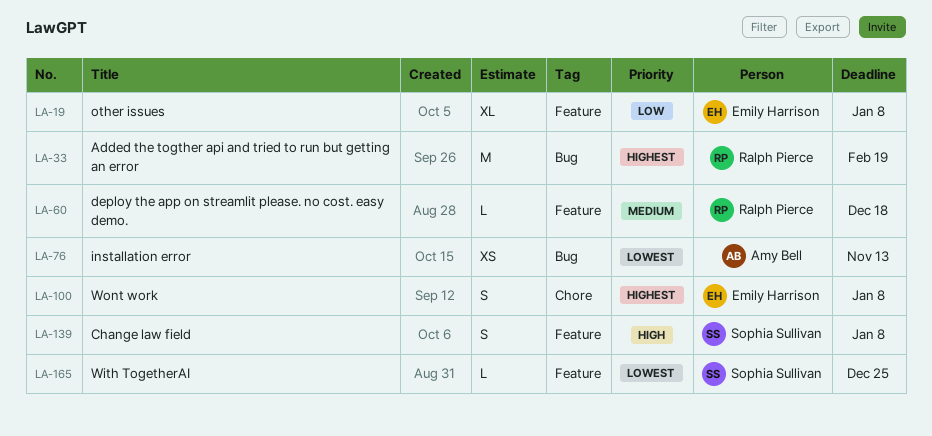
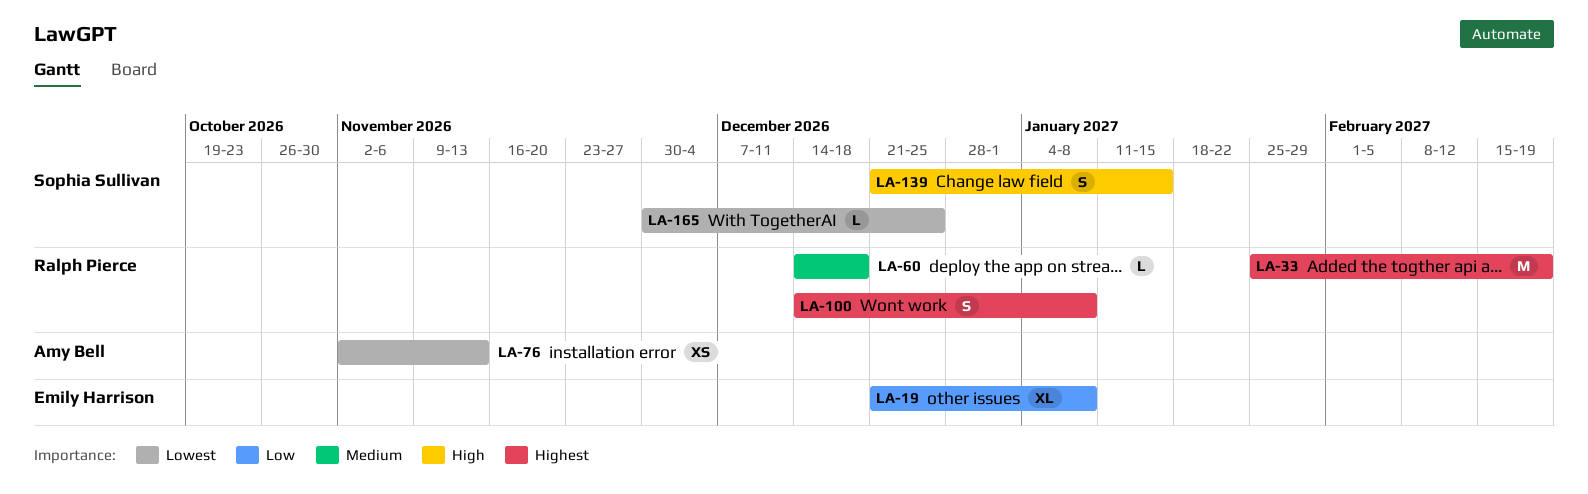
LA-100, owner: Emily Harrison -> Ralph Pierce
LA-139, due: Jan 8 -> Jan 15

